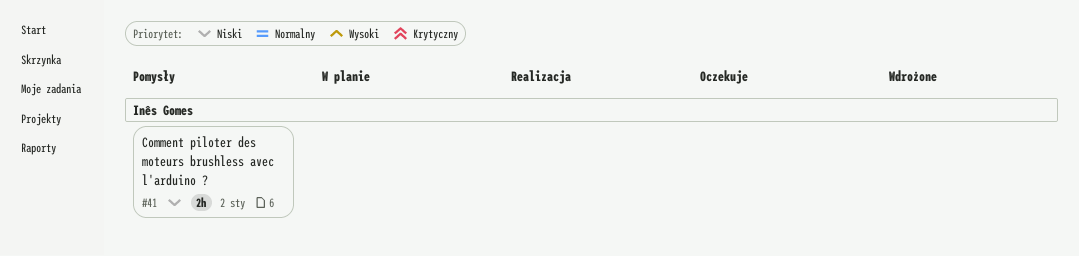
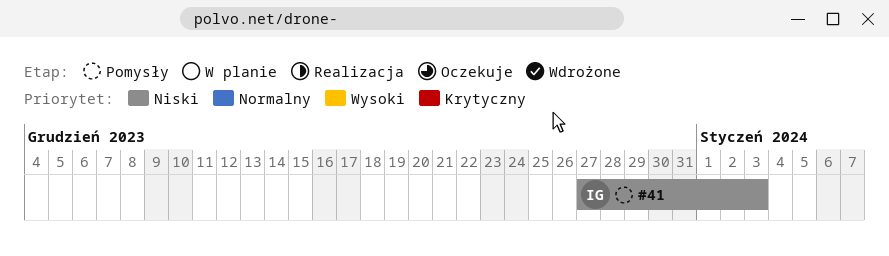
#41, due: Jan 2 -> Jan 3

